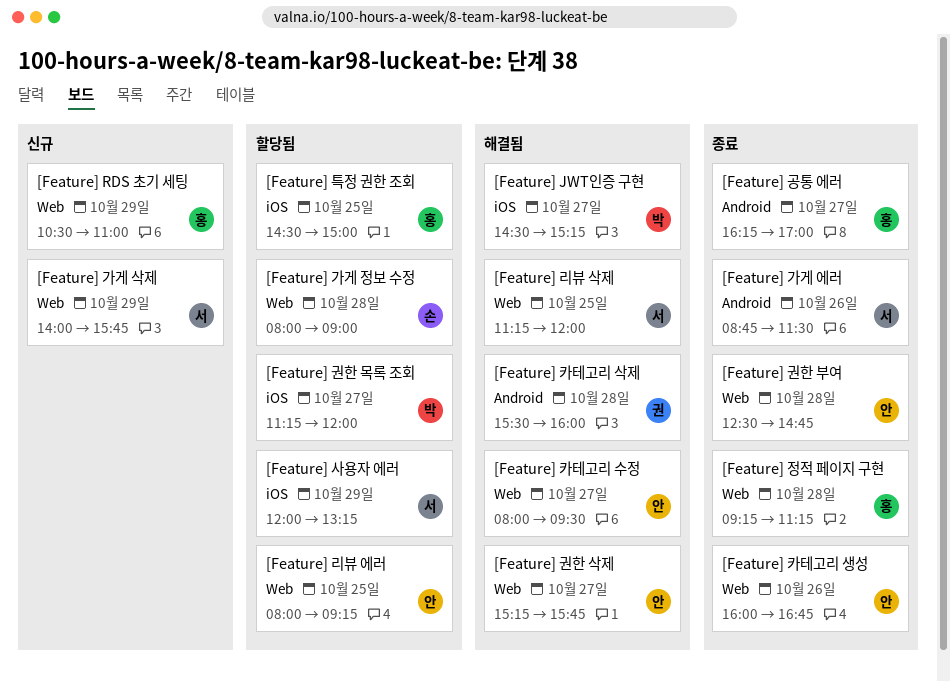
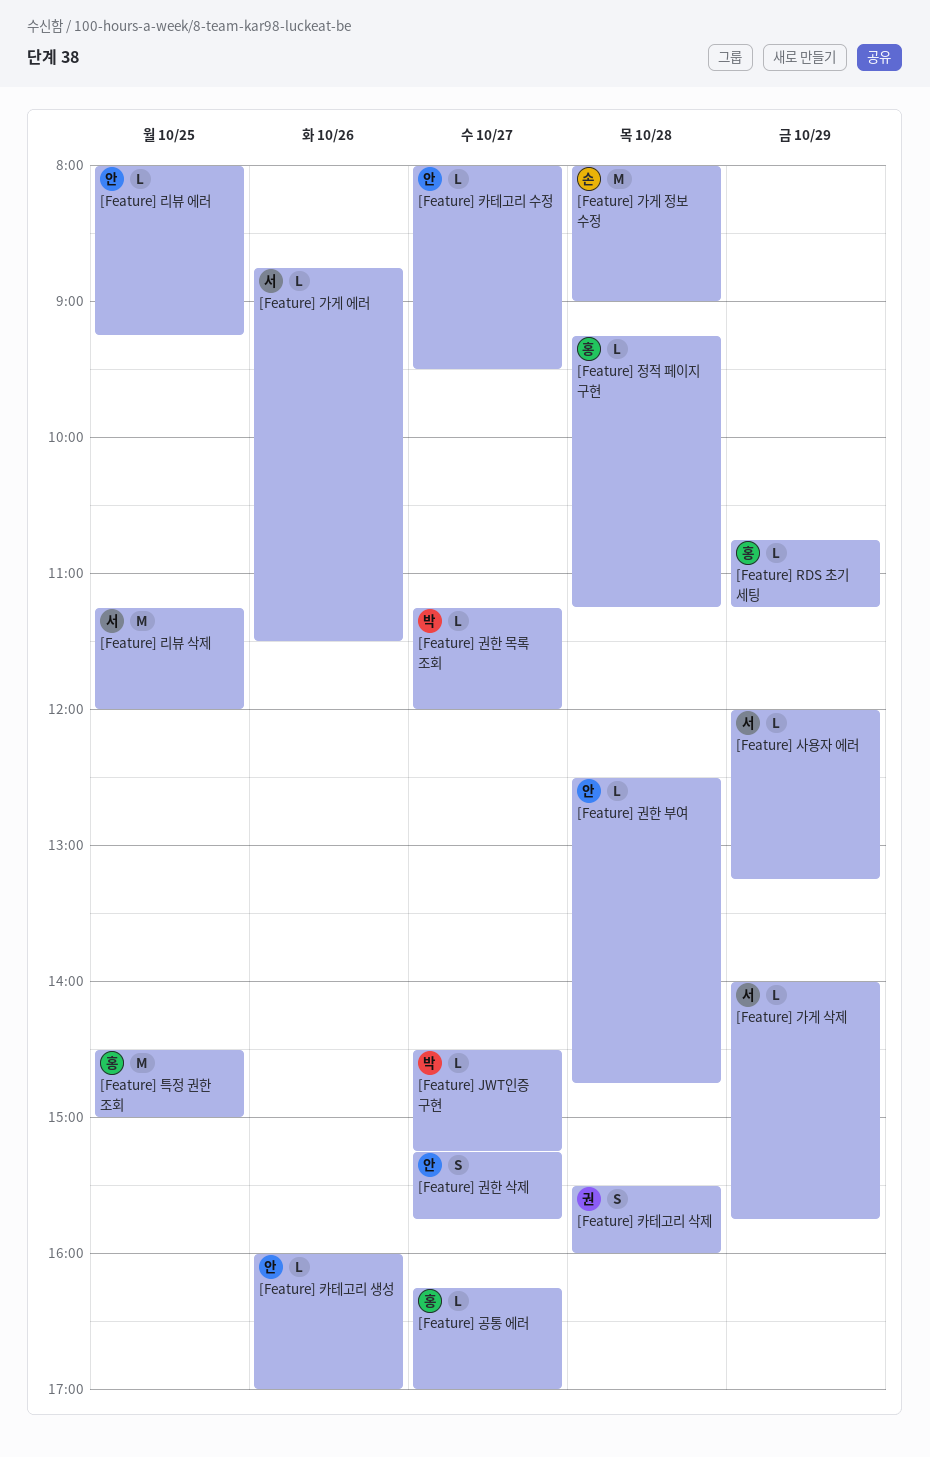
[Feature] RDS 초기 세팅, begins: 10:30 -> 10:45
[Feature] RDS 초기 세팅, ends: 11:00 -> 11:15
[Feature] 카테고리 생성, ends: 16:45 -> 17:00

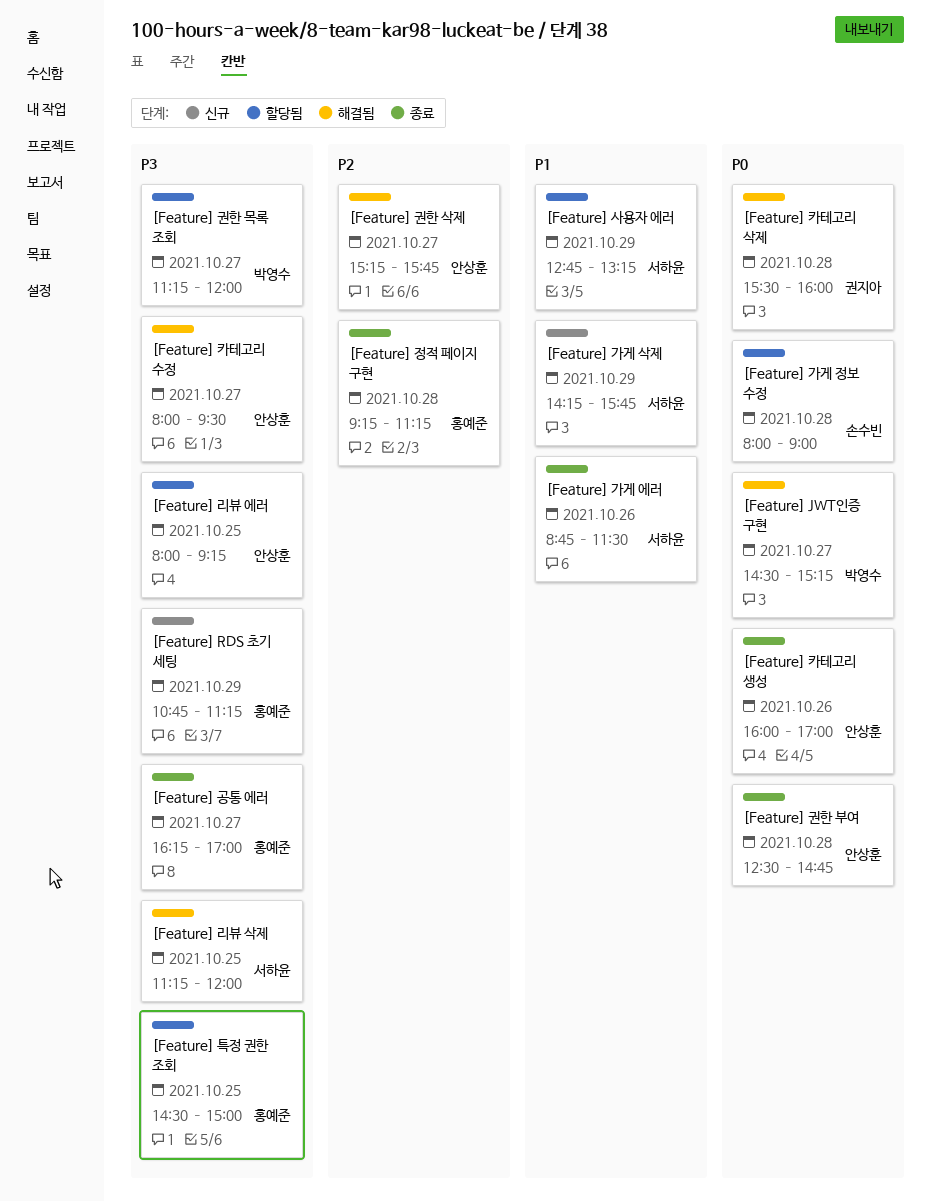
[Feature] 가게 삭제, begins: 14:00 -> 14:15
[Feature] 사용자 에러, begins: 12:00 -> 12:45

